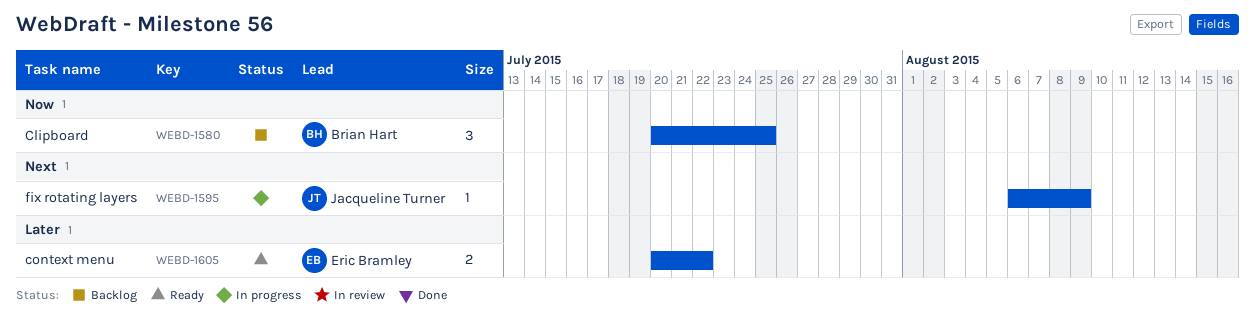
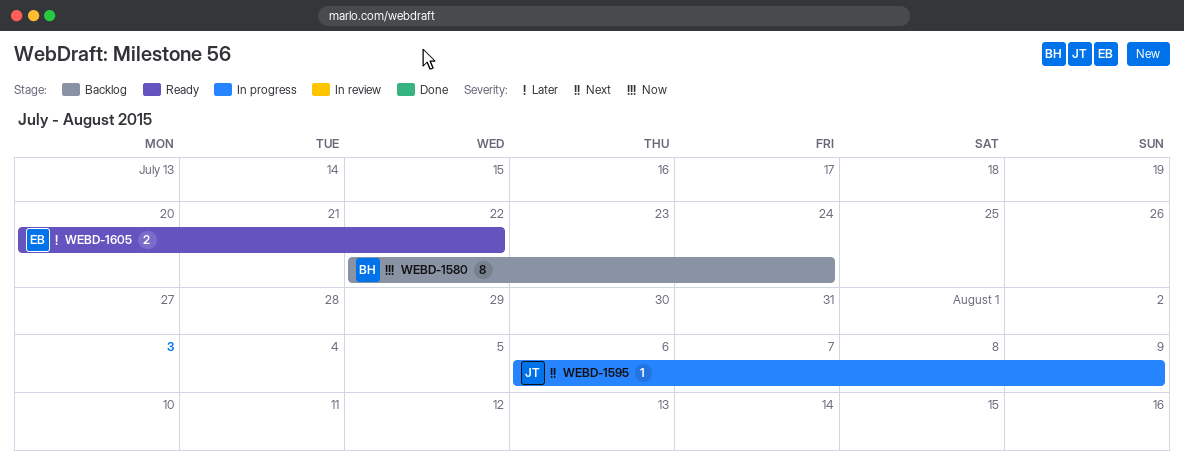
WEBD-1580, estimate: 3 -> 8
WEBD-1580, start: Jul 20 -> Jul 22
WEBD-1580, due: Jul 25 -> Jul 24

